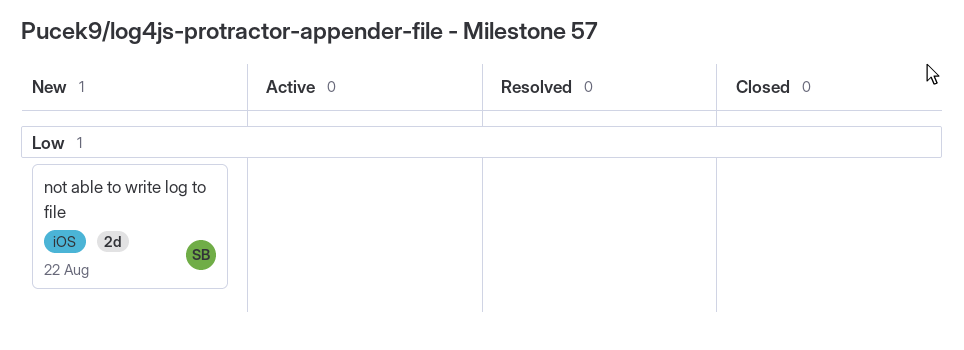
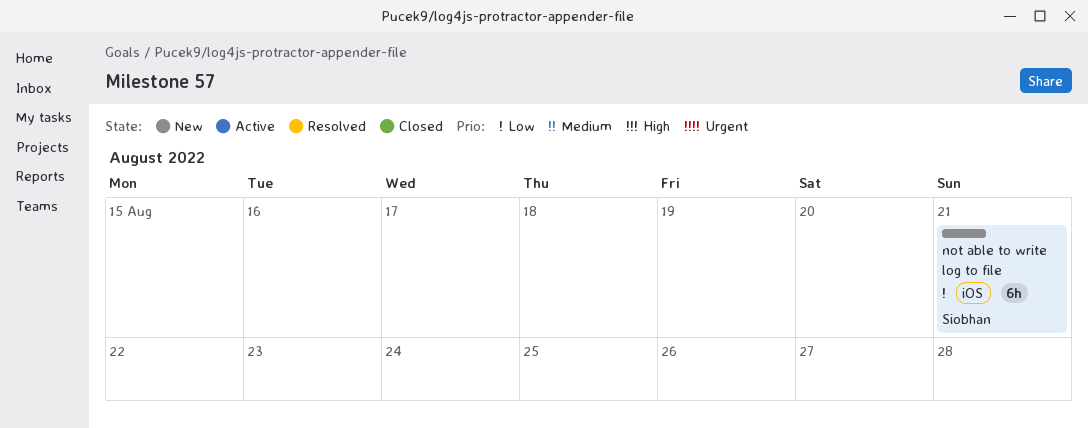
not able to write log to file, estimate: 2d -> 6h
not able to write log to file, due: Aug 22 -> Aug 21

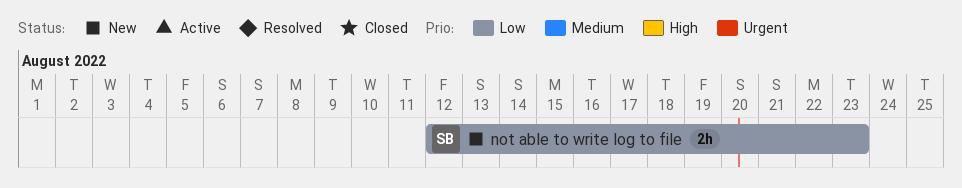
not able to write log to file, estimate: 6h -> 2h
not able to write log to file, due: Aug 21 -> Aug 23

